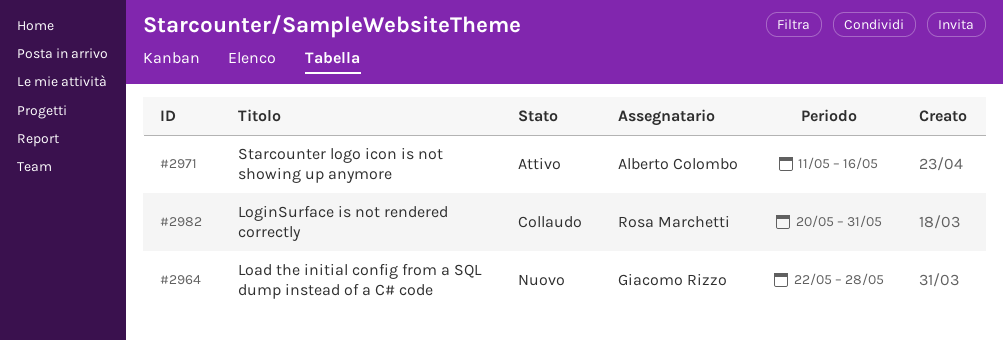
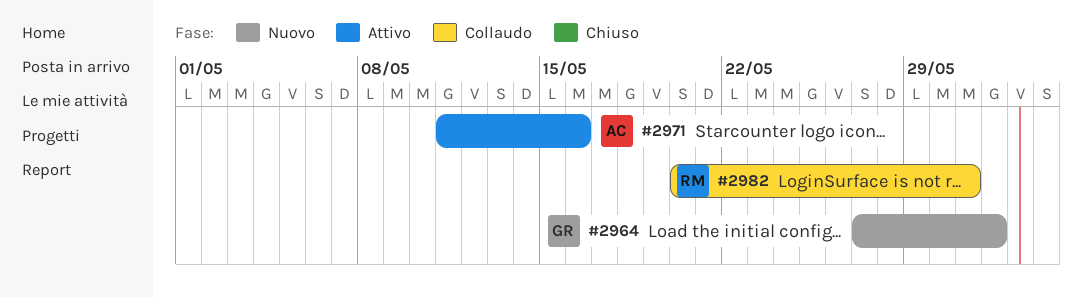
#2964, start: May 22 -> May 27
#2964, due: May 28 -> Jun 1

